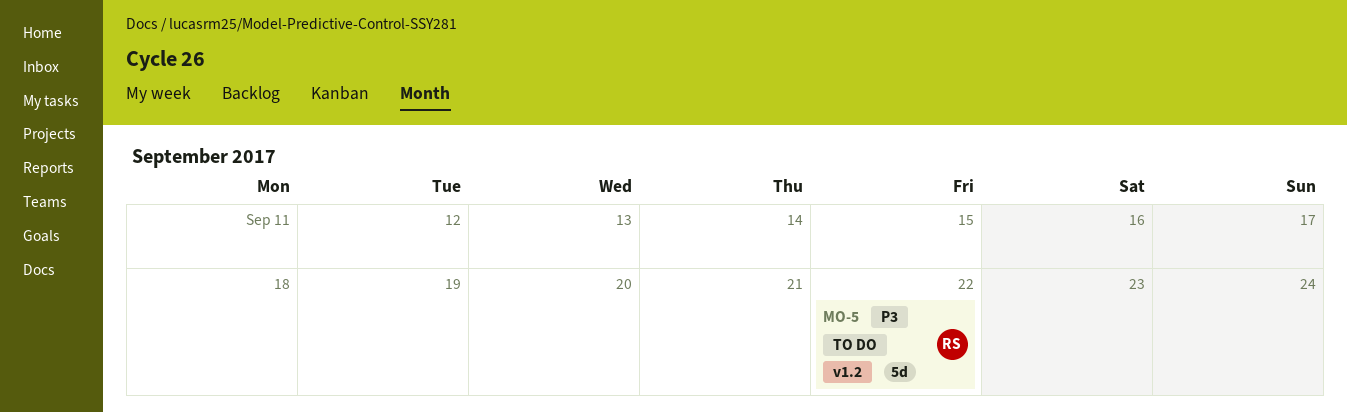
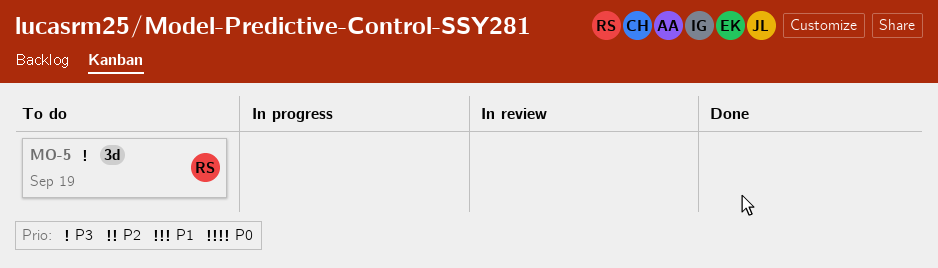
MO-5, estimate: 5d -> 3d
MO-5, due: Sep 22 -> Sep 19

